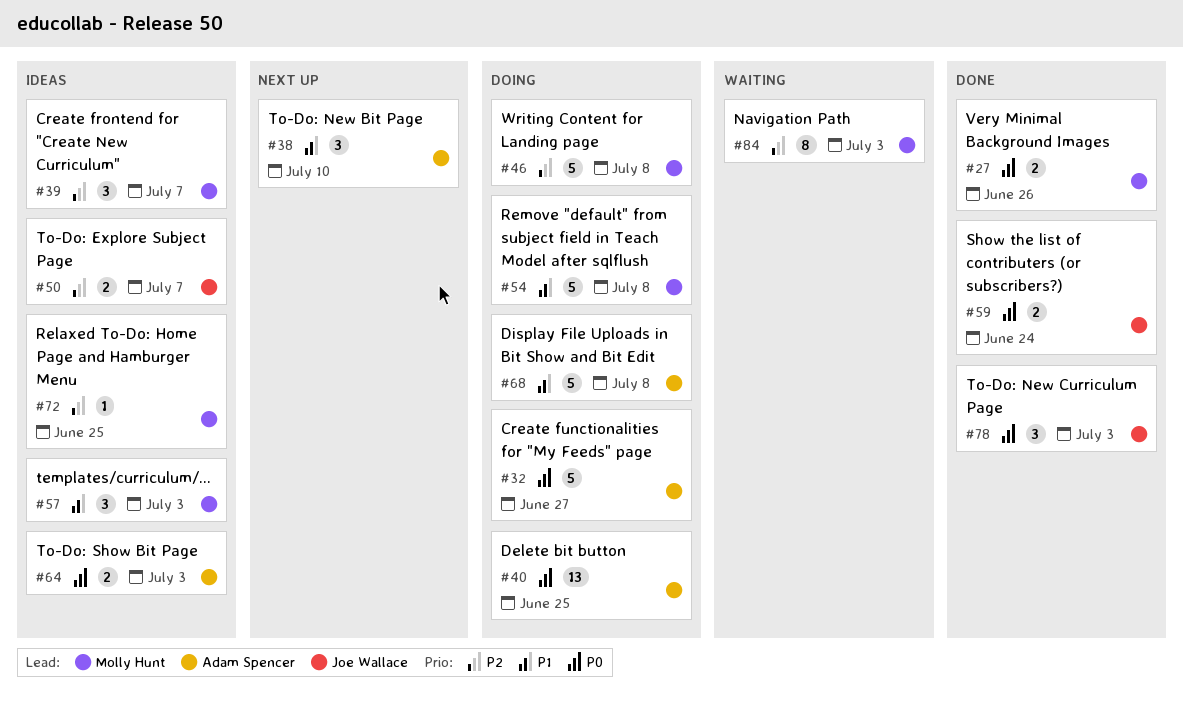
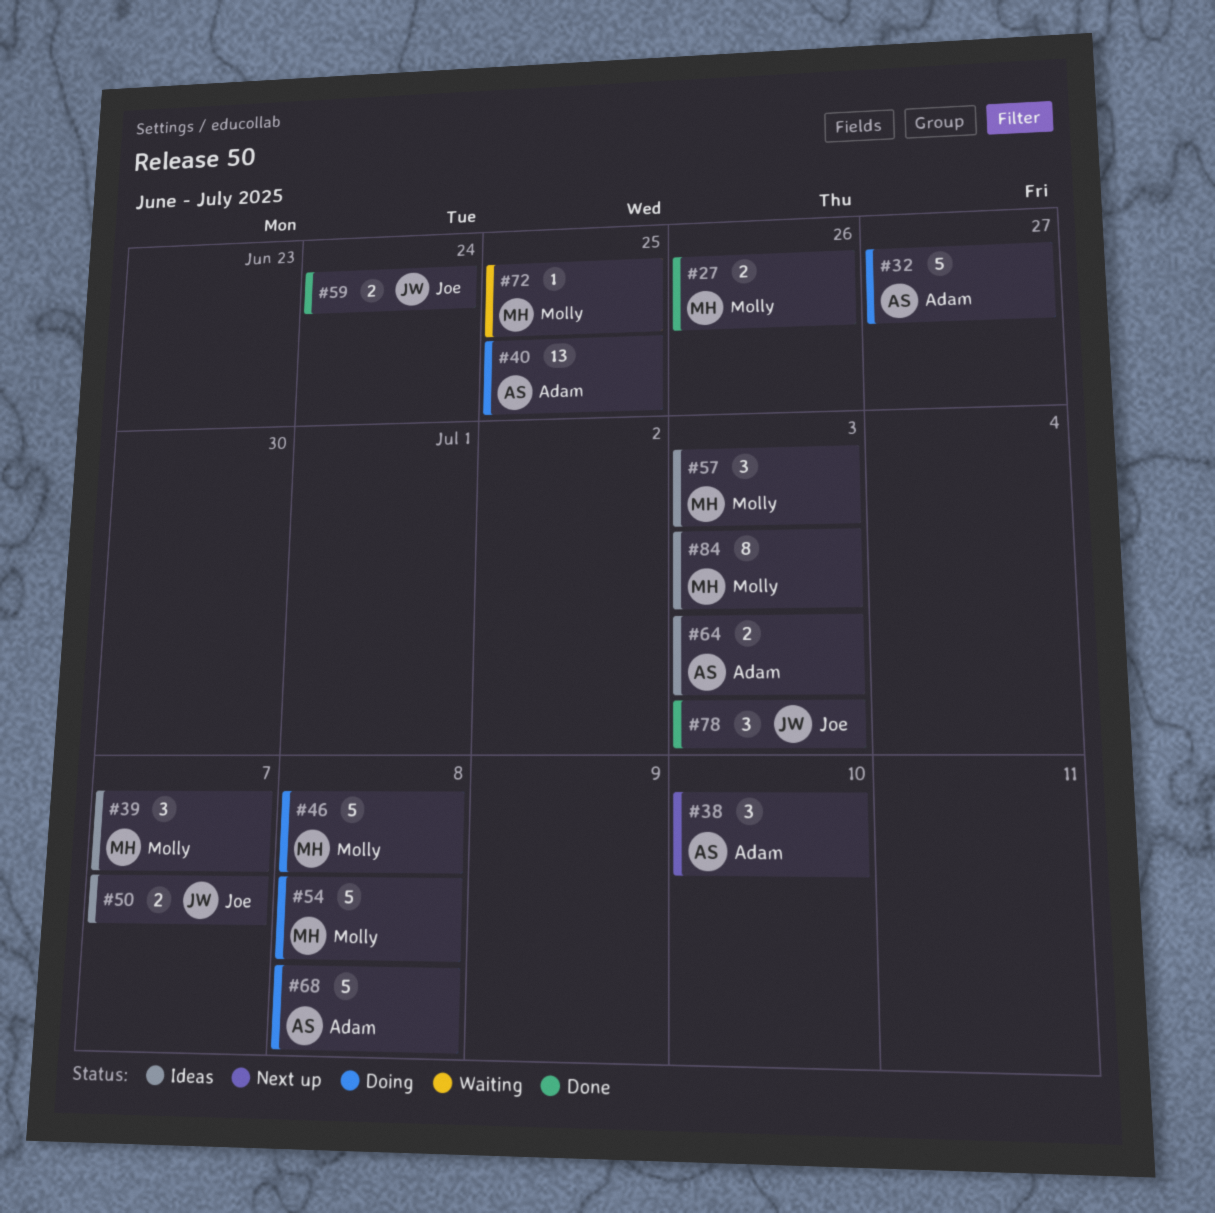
#72, status: Ideas -> Waiting
#84, status: Waiting -> Ideas

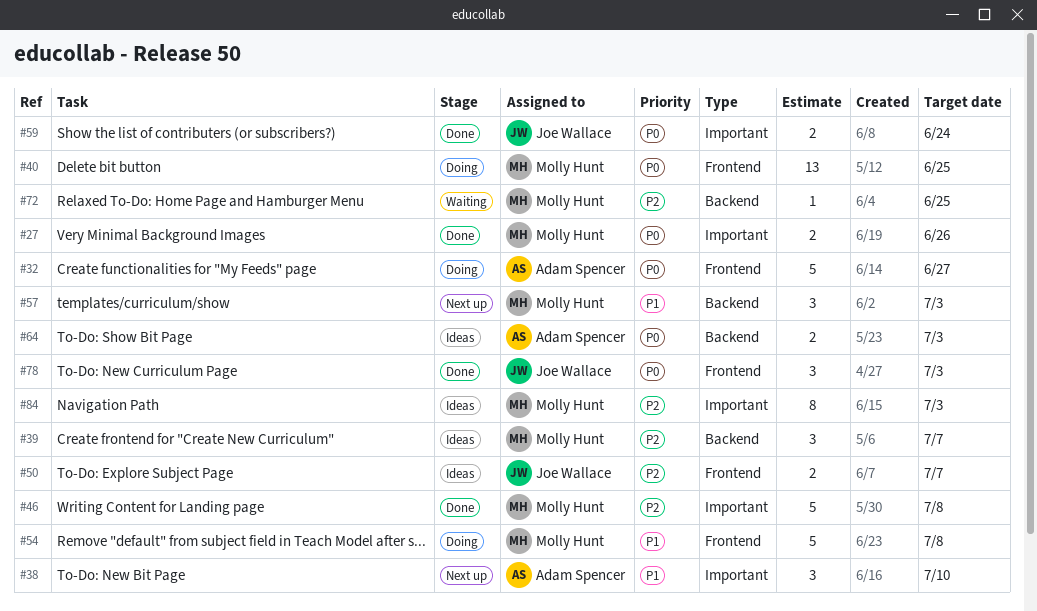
#40, owner: Adam Spencer -> Molly Hunt
#46, status: Doing -> Done
#57, status: Ideas -> Next up
#68: present -> none

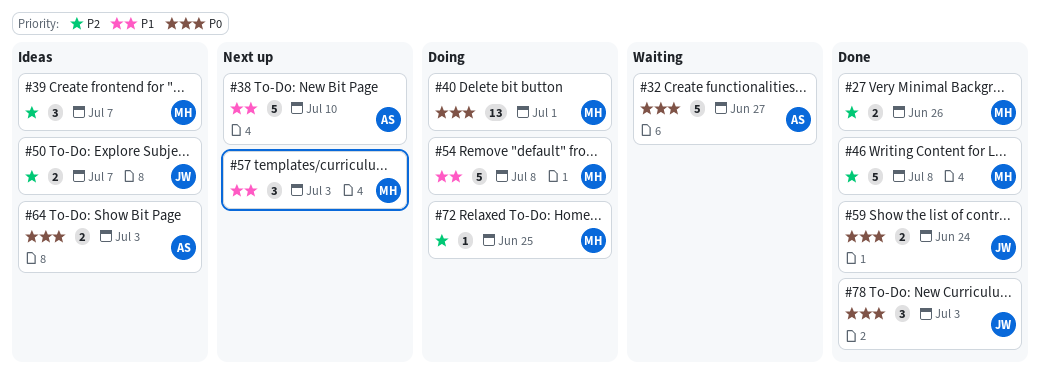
#27, priority: P0 -> P2
#32, status: Doing -> Waiting
#38, estimate: 3 -> 5
#40, due: Jun 25 -> Jul 1
#72, status: Waiting -> Doing
#84: present -> none

